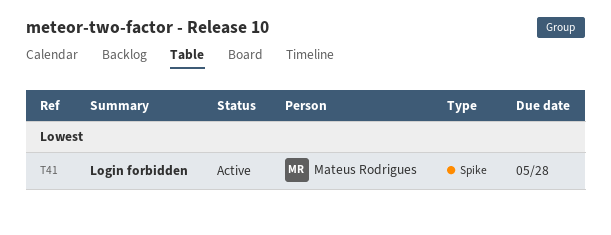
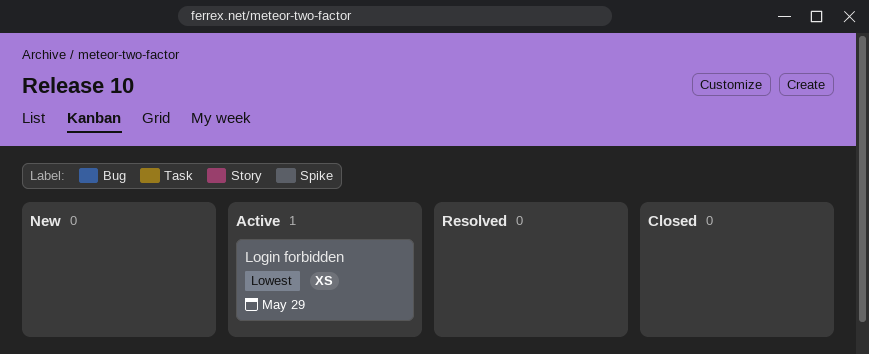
Login forbidden, due: May 28 -> May 29

